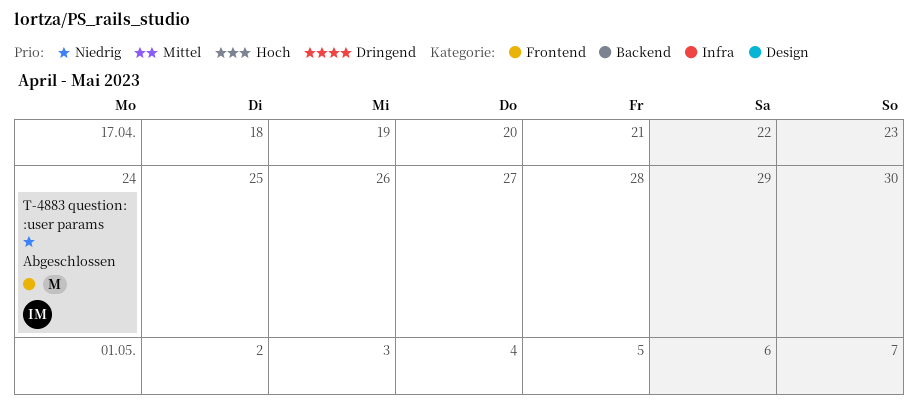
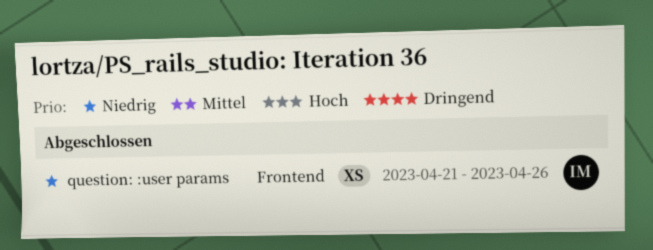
question: :user params, estimate: M -> XS
question: :user params, due: Apr 24 -> Apr 26

